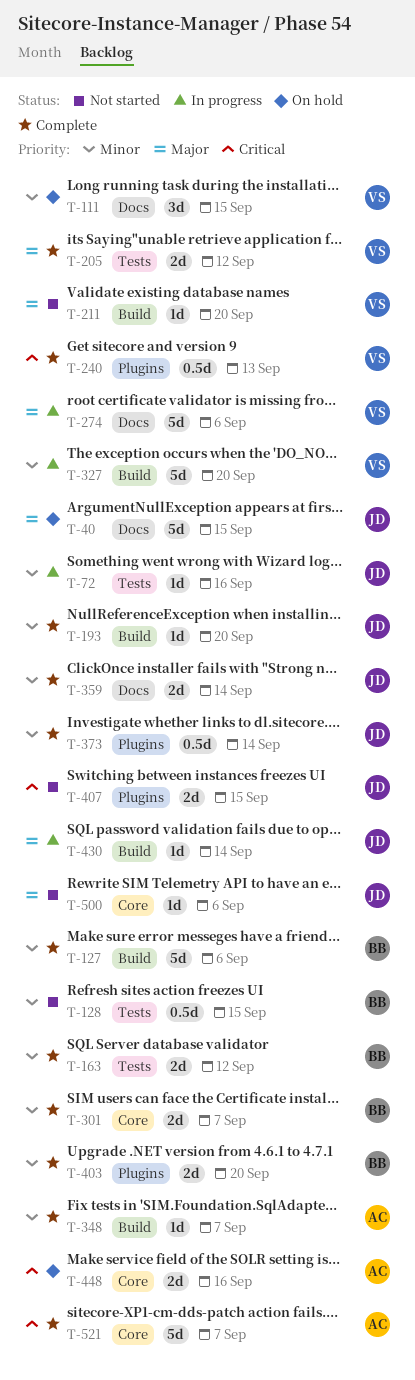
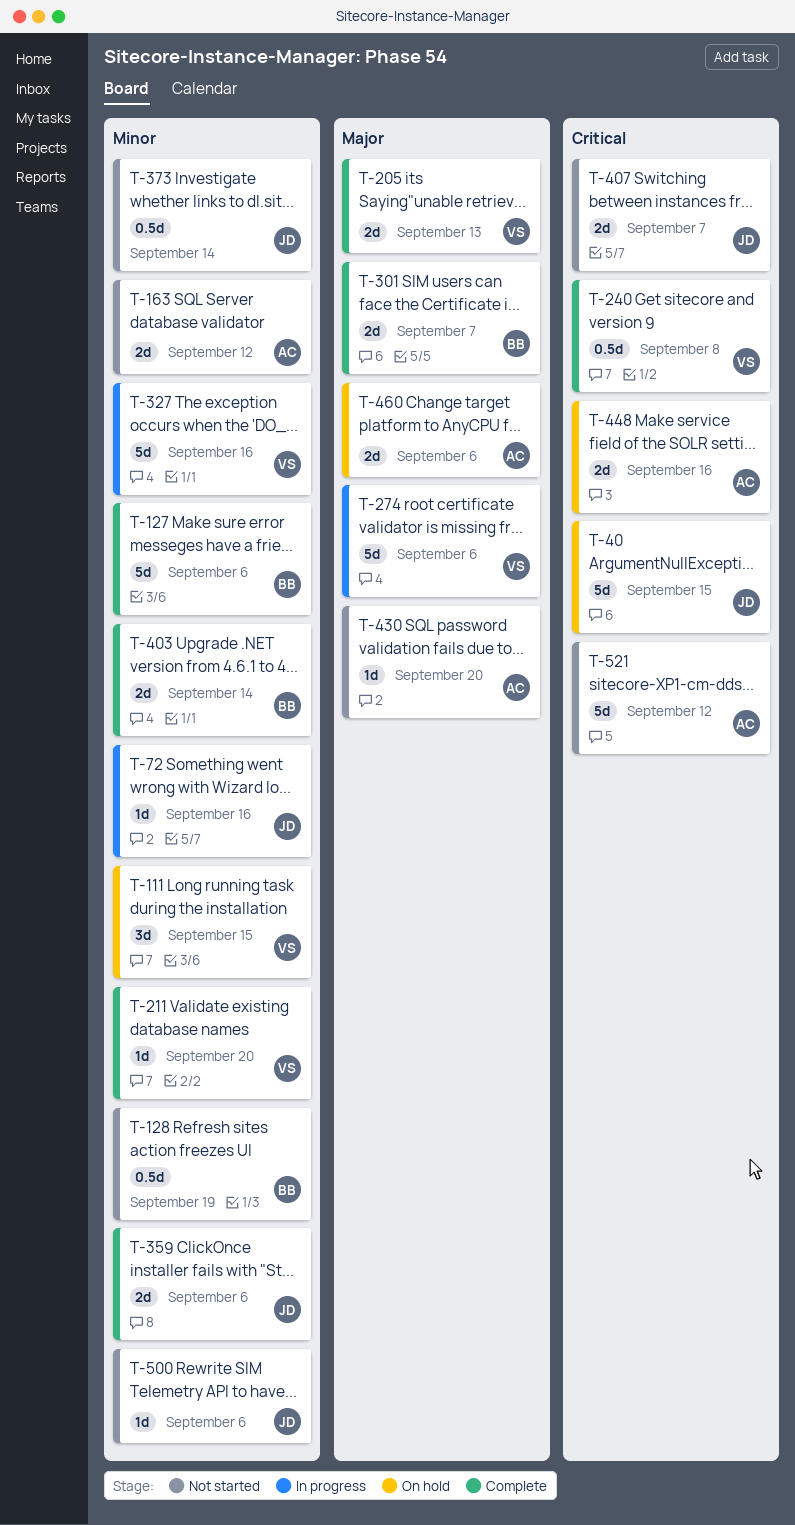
T-40, priority: Major -> Critical
T-128, due: Sep 15 -> Sep 19
T-163, status: Complete -> Not started
T-163, owner: BB -> AC
T-193: present -> none
T-205, due: Sep 12 -> Sep 13
T-211, status: Not started -> Complete
T-211, priority: Major -> Minor
T-240, due: Sep 13 -> Sep 8
T-301, priority: Minor -> Major
T-327, due: Sep 20 -> Sep 16
T-348: present -> none
T-359, due: Sep 14 -> Sep 6
T-373, status: Complete -> Not started
T-403, due: Sep 20 -> Sep 14
T-407, due: Sep 15 -> Sep 7
T-430, status: In progress -> Not started
T-430, owner: JD -> AC
T-430, due: Sep 14 -> Sep 20
T-460: none -> present
T-500, priority: Major -> Minor
T-521, status: Complete -> Not started
T-521, due: Sep 7 -> Sep 12

